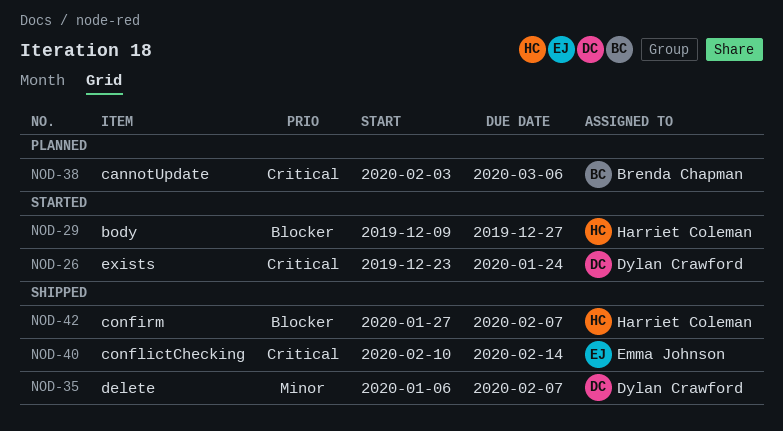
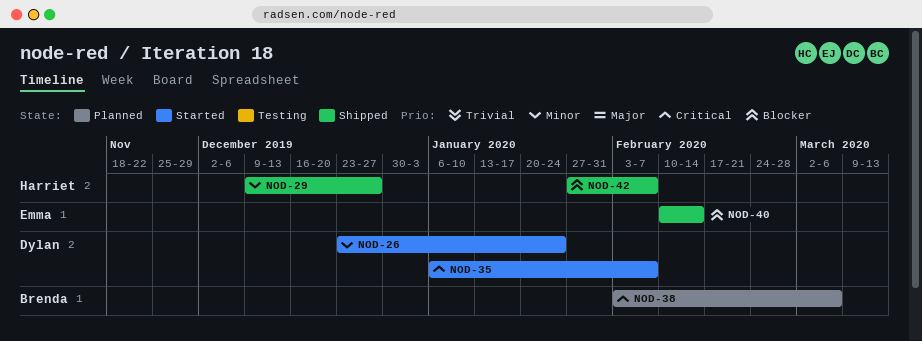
NOD-26, priority: Critical -> Minor
NOD-29, status: Started -> Shipped
NOD-29, priority: Blocker -> Minor
NOD-35, status: Shipped -> Started
NOD-35, priority: Minor -> Critical
NOD-40, priority: Critical -> Blocker

